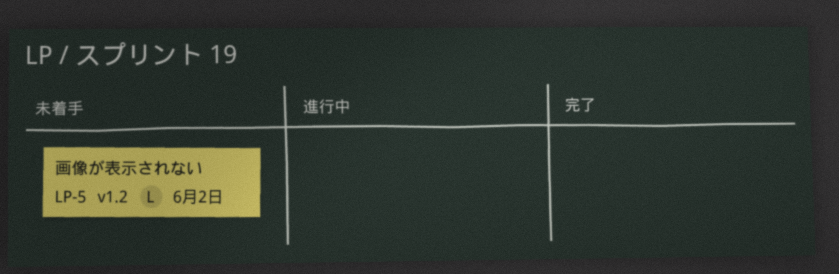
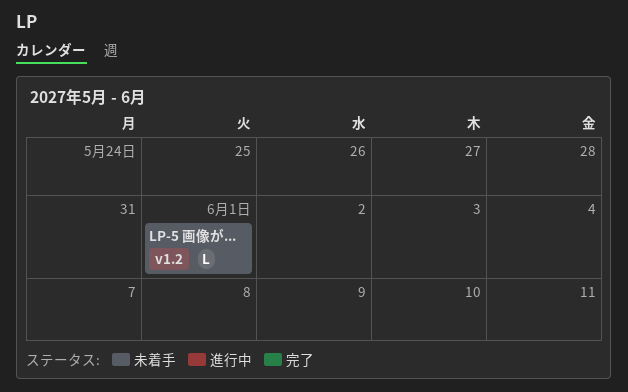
LP-5, due: Jun 2 -> Jun 1

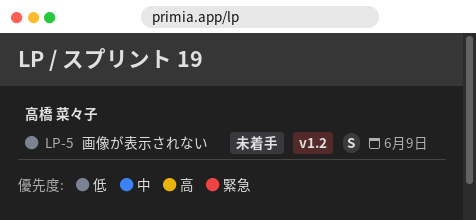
LP-5, estimate: L -> S
LP-5, due: Jun 1 -> Jun 9

